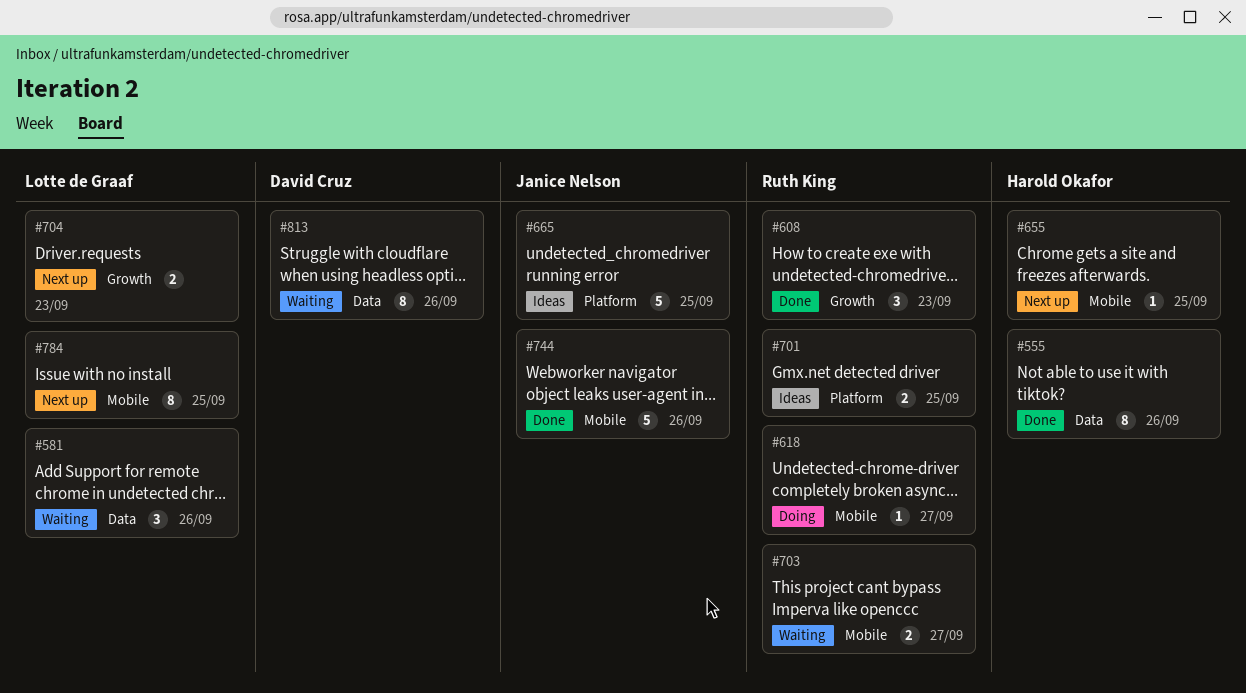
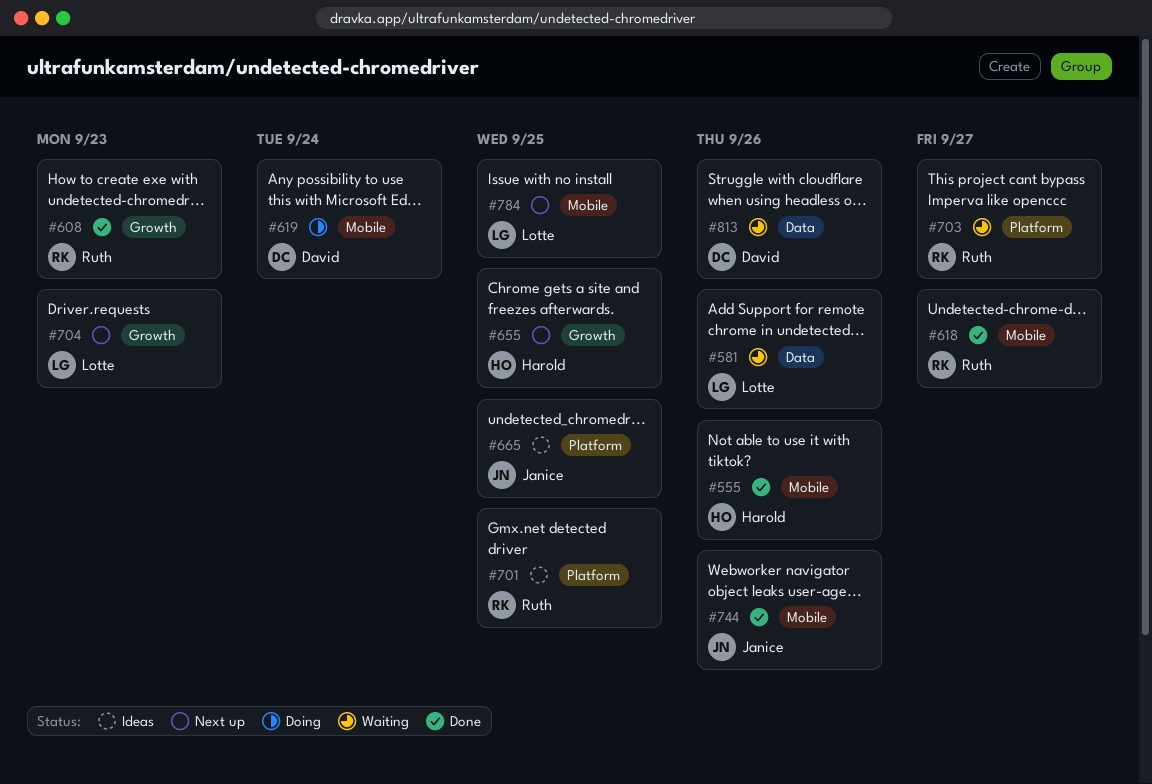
#555, label: Data -> Mobile
#618, status: Doing -> Done
#619: none -> present
#655, label: Mobile -> Growth
#703, label: Mobile -> Platform

